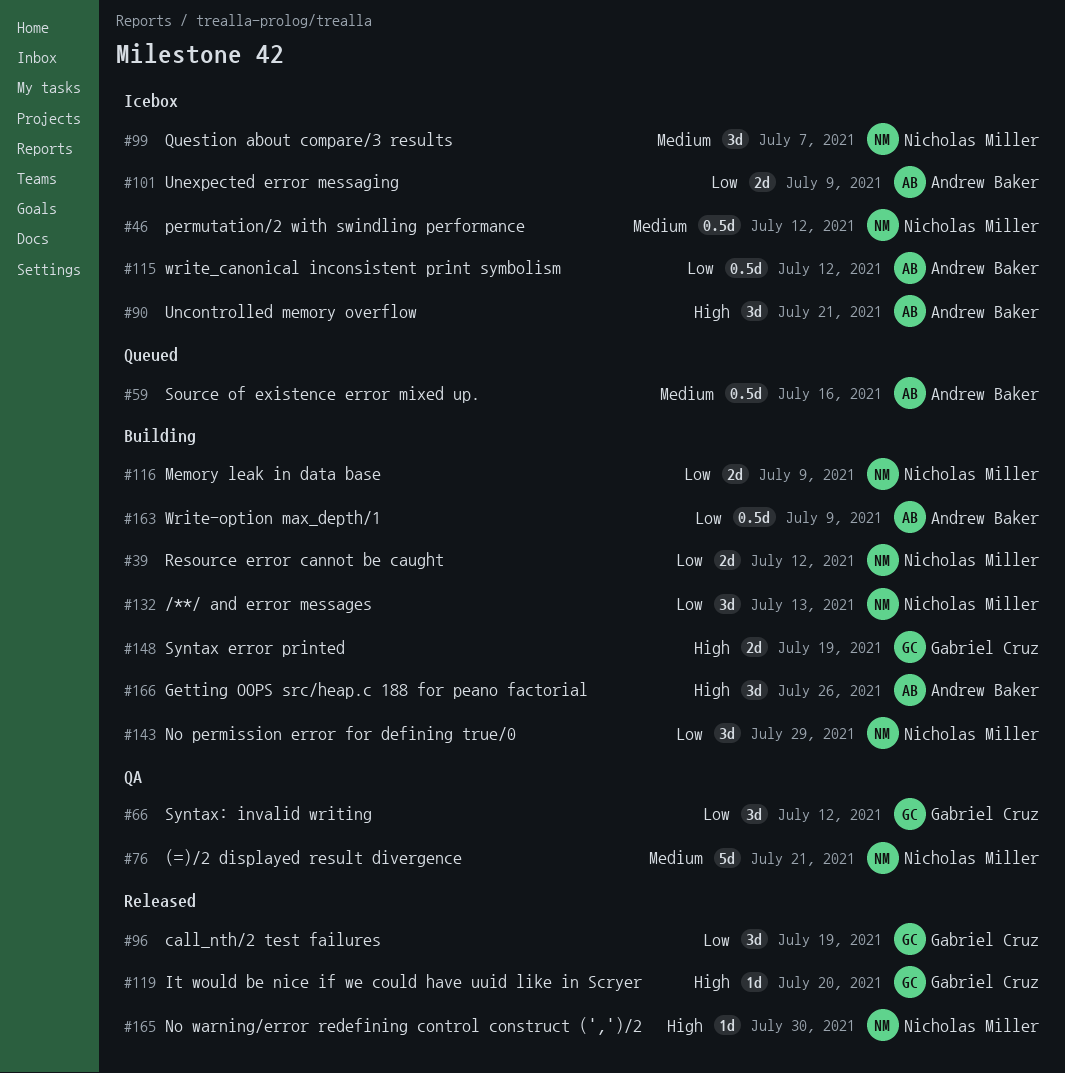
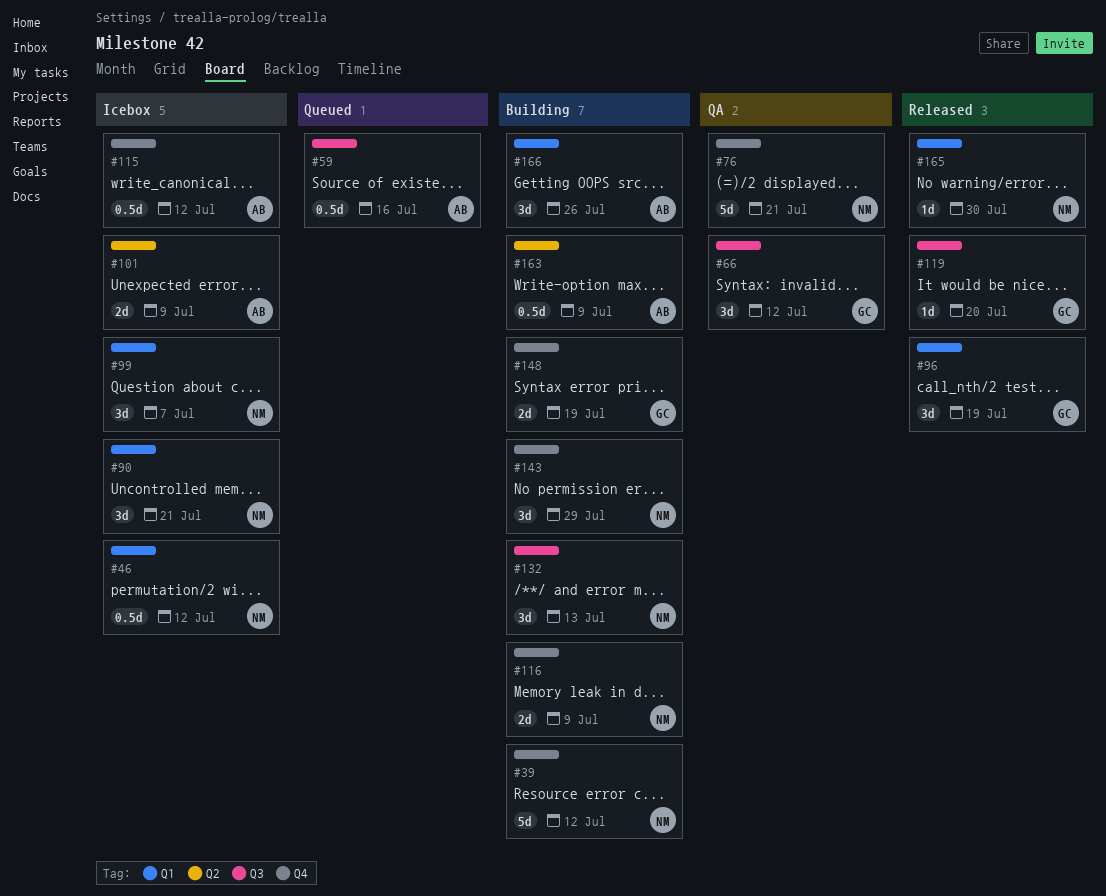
#39, estimate: 2d -> 5d
#90, owner: Andrew Baker -> Nicholas Miller

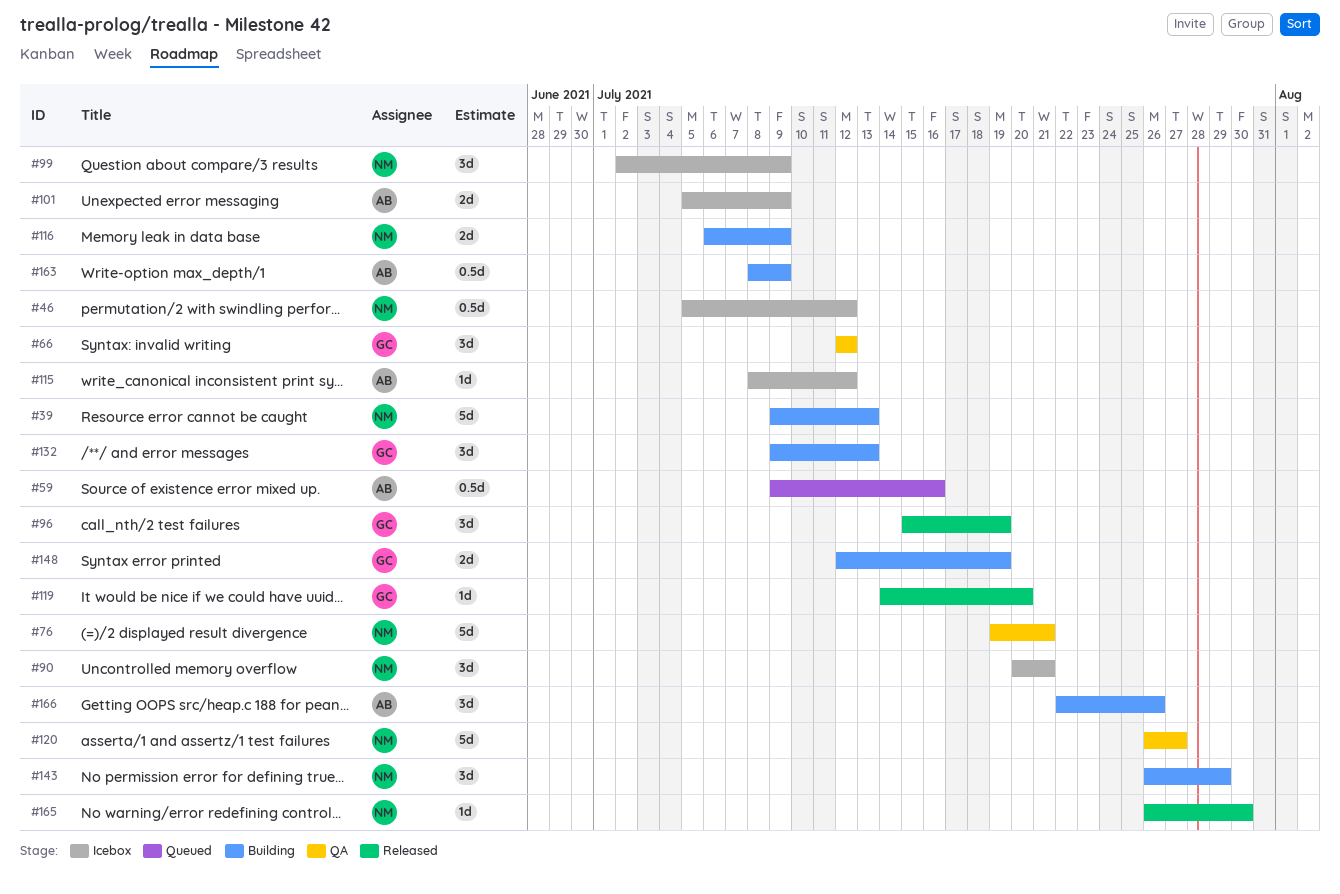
#39, due: Jul 12 -> Jul 13
#99, due: Jul 7 -> Jul 9
#115, estimate: 0.5d -> 1d
#120: none -> present
#132, owner: NM -> GC

